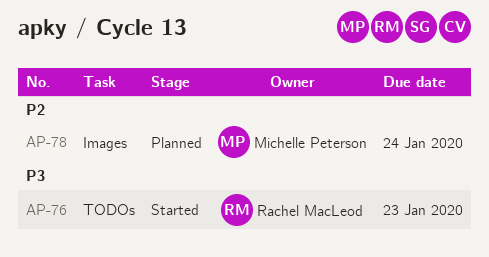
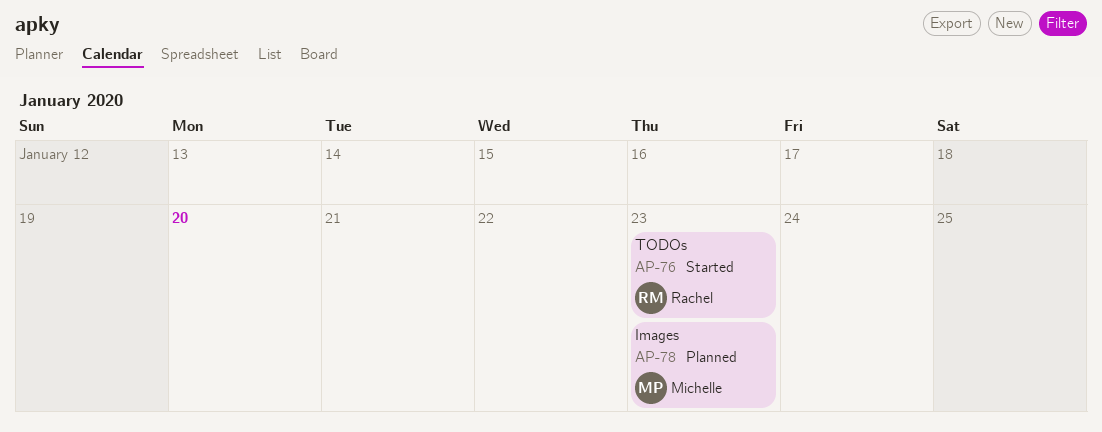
AP-78, due: Jan 24 -> Jan 23

